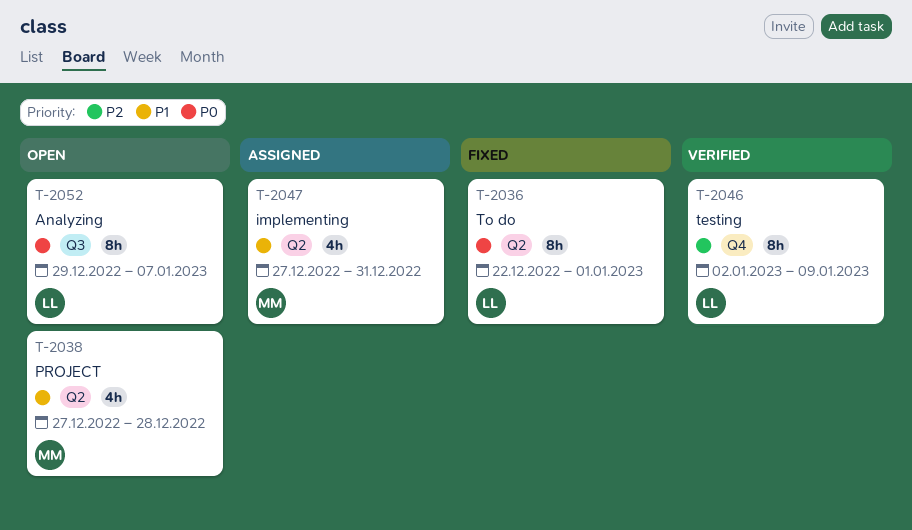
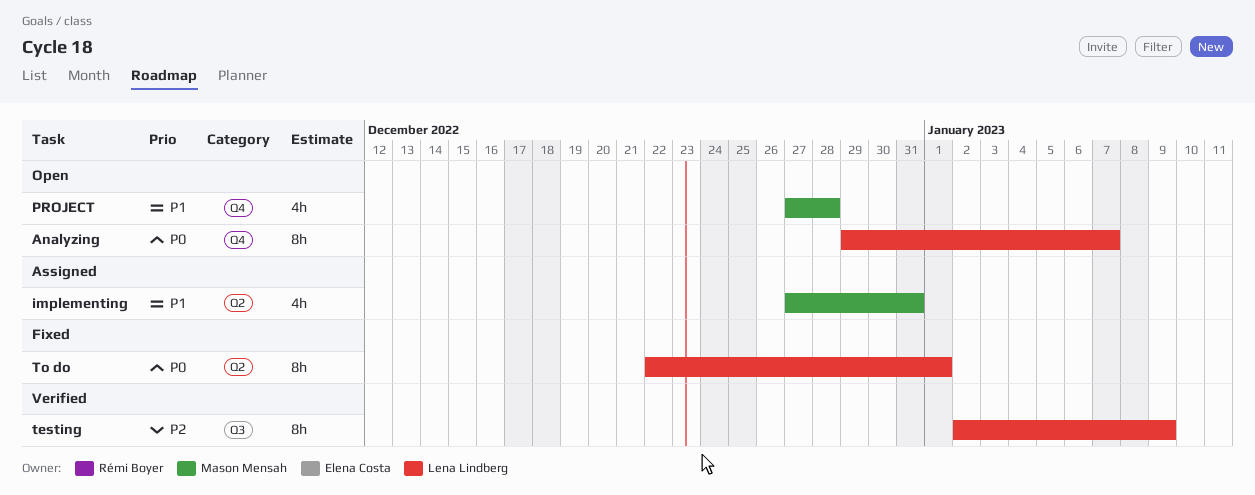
Analyzing, label: Q3 -> Q4
PROJECT, label: Q2 -> Q4
testing, label: Q4 -> Q3

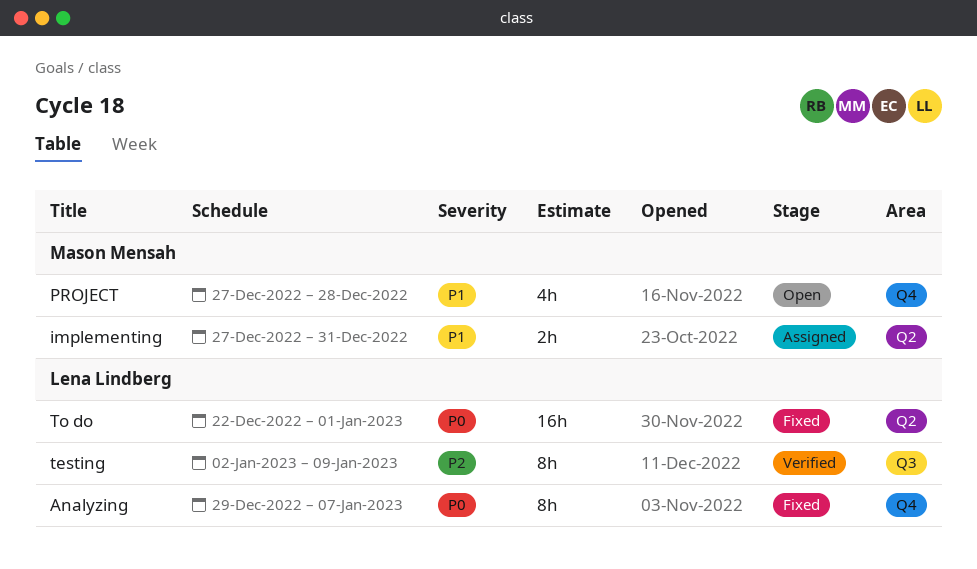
Analyzing, status: Open -> Fixed
implementing, estimate: 4h -> 2h
To do, estimate: 8h -> 16h

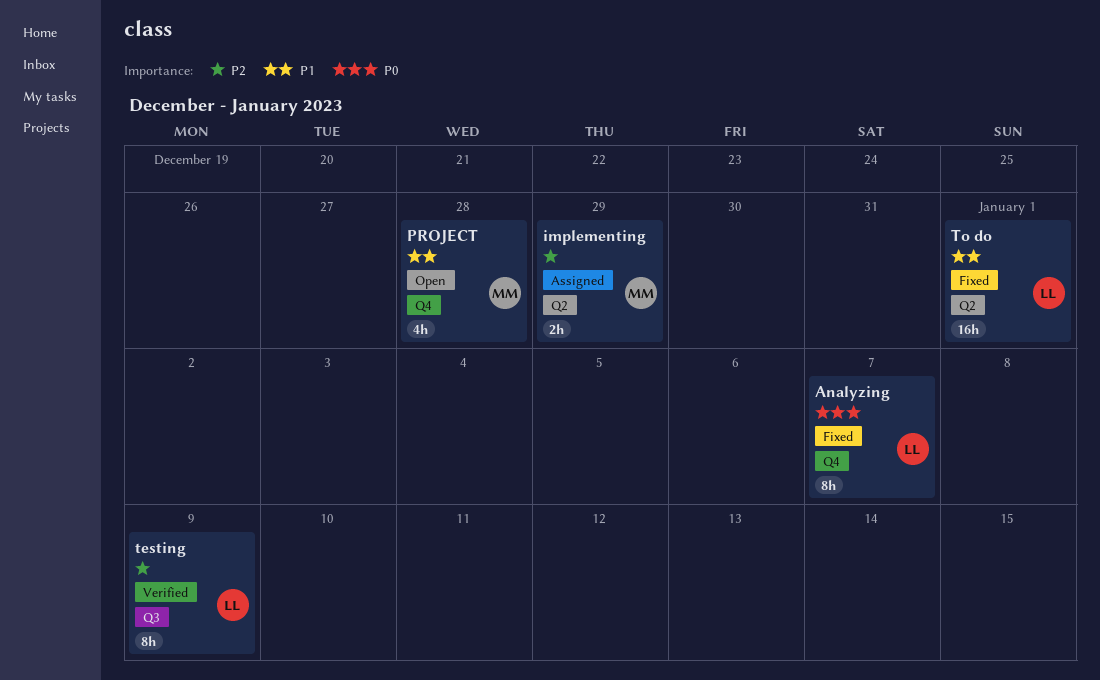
implementing, priority: P1 -> P2
implementing, due: Dec 31 -> Dec 29
To do, priority: P0 -> P1

